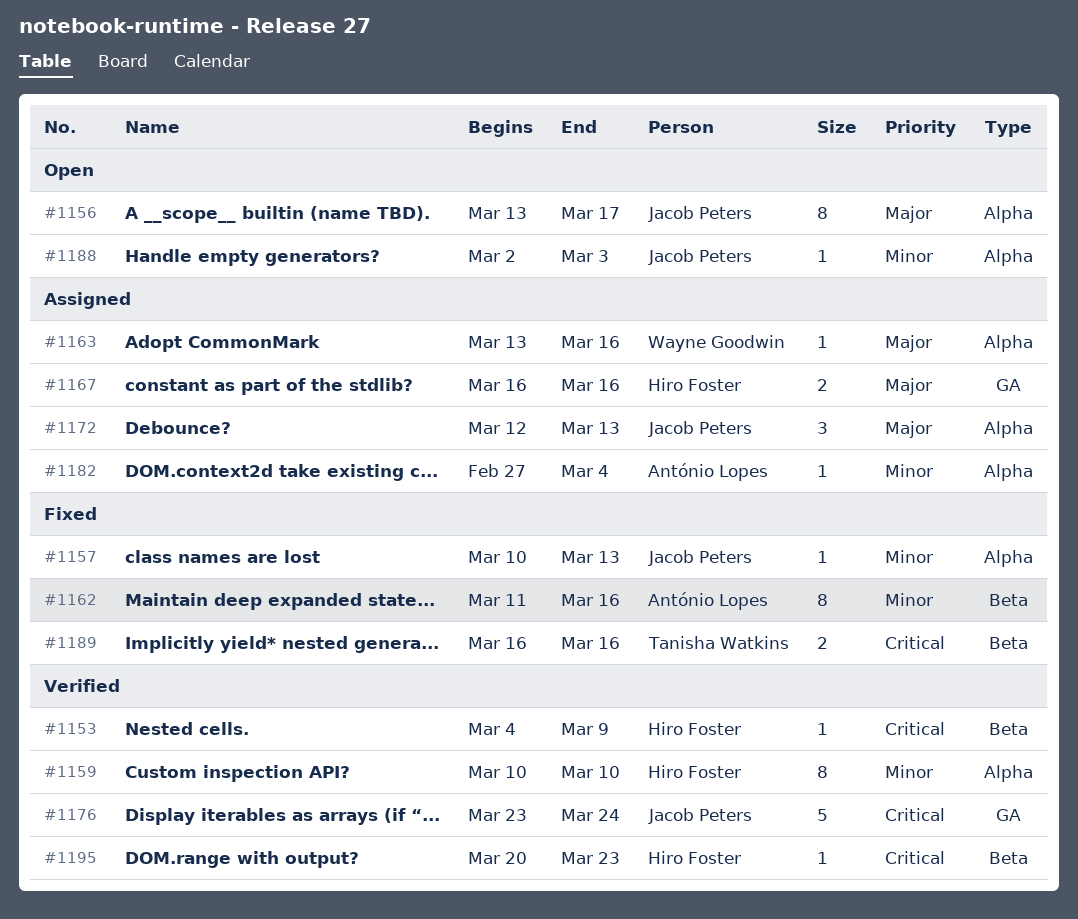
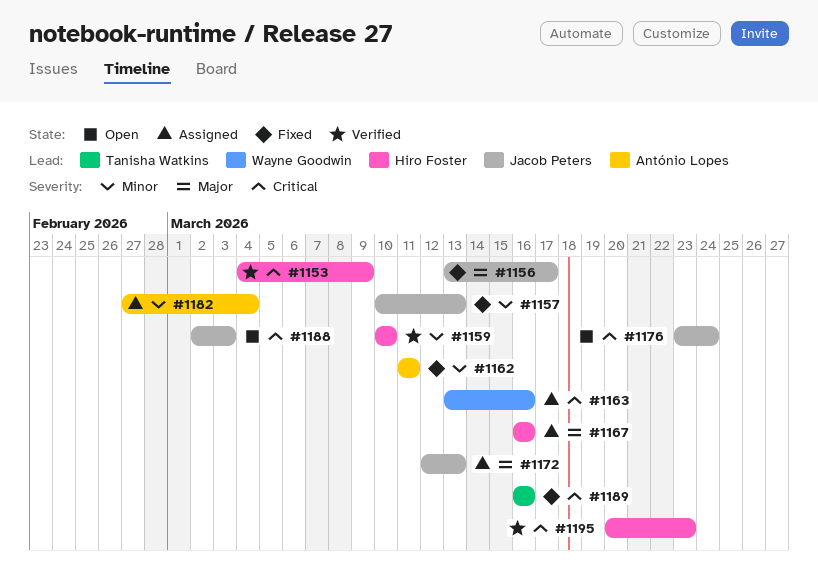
#1156, status: Open -> Fixed
#1162, due: Mar 16 -> Mar 11
#1163, priority: Major -> Critical
#1176, status: Verified -> Open
#1188, priority: Minor -> Critical

